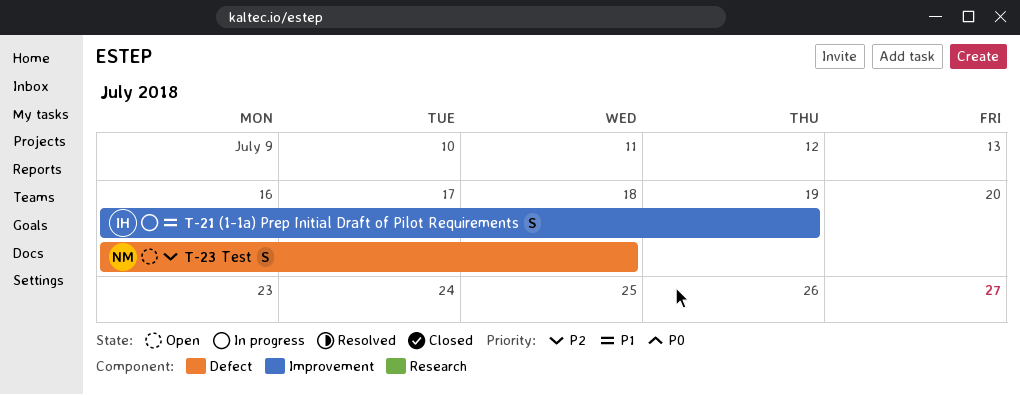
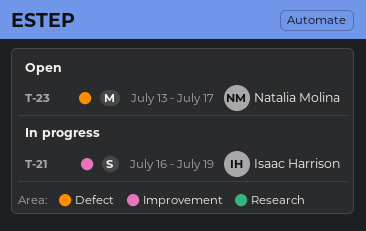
T-23, estimate: S -> M
T-23, start: Jul 16 -> Jul 13
T-23, due: Jul 18 -> Jul 17

